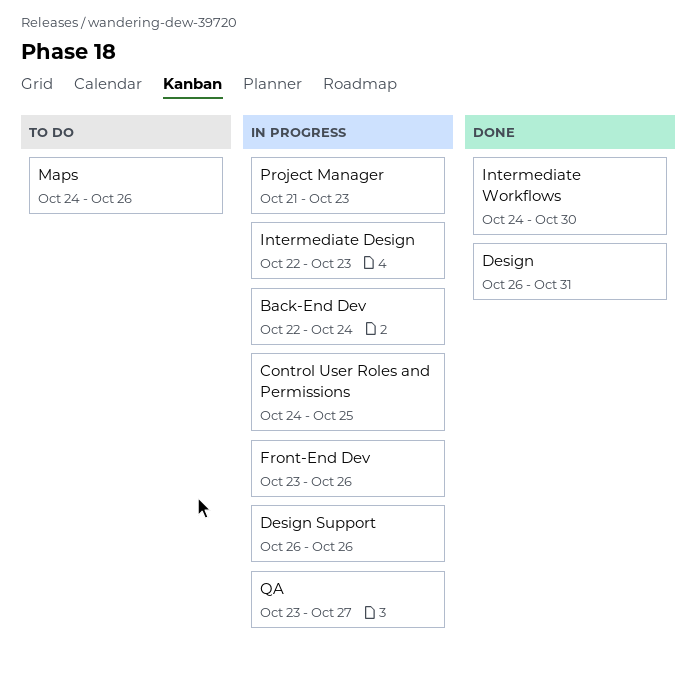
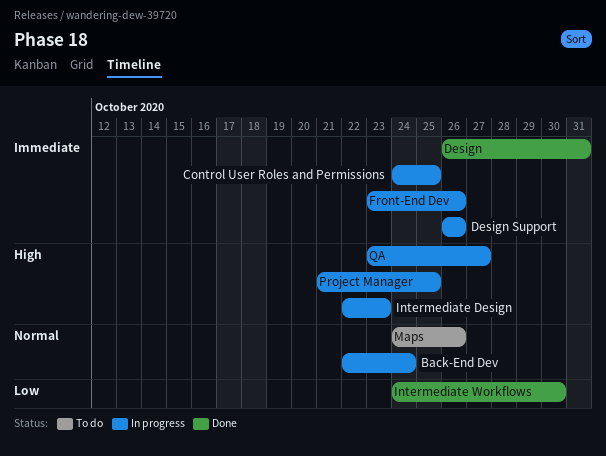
Project Manager, due: Oct 23 -> Oct 25

